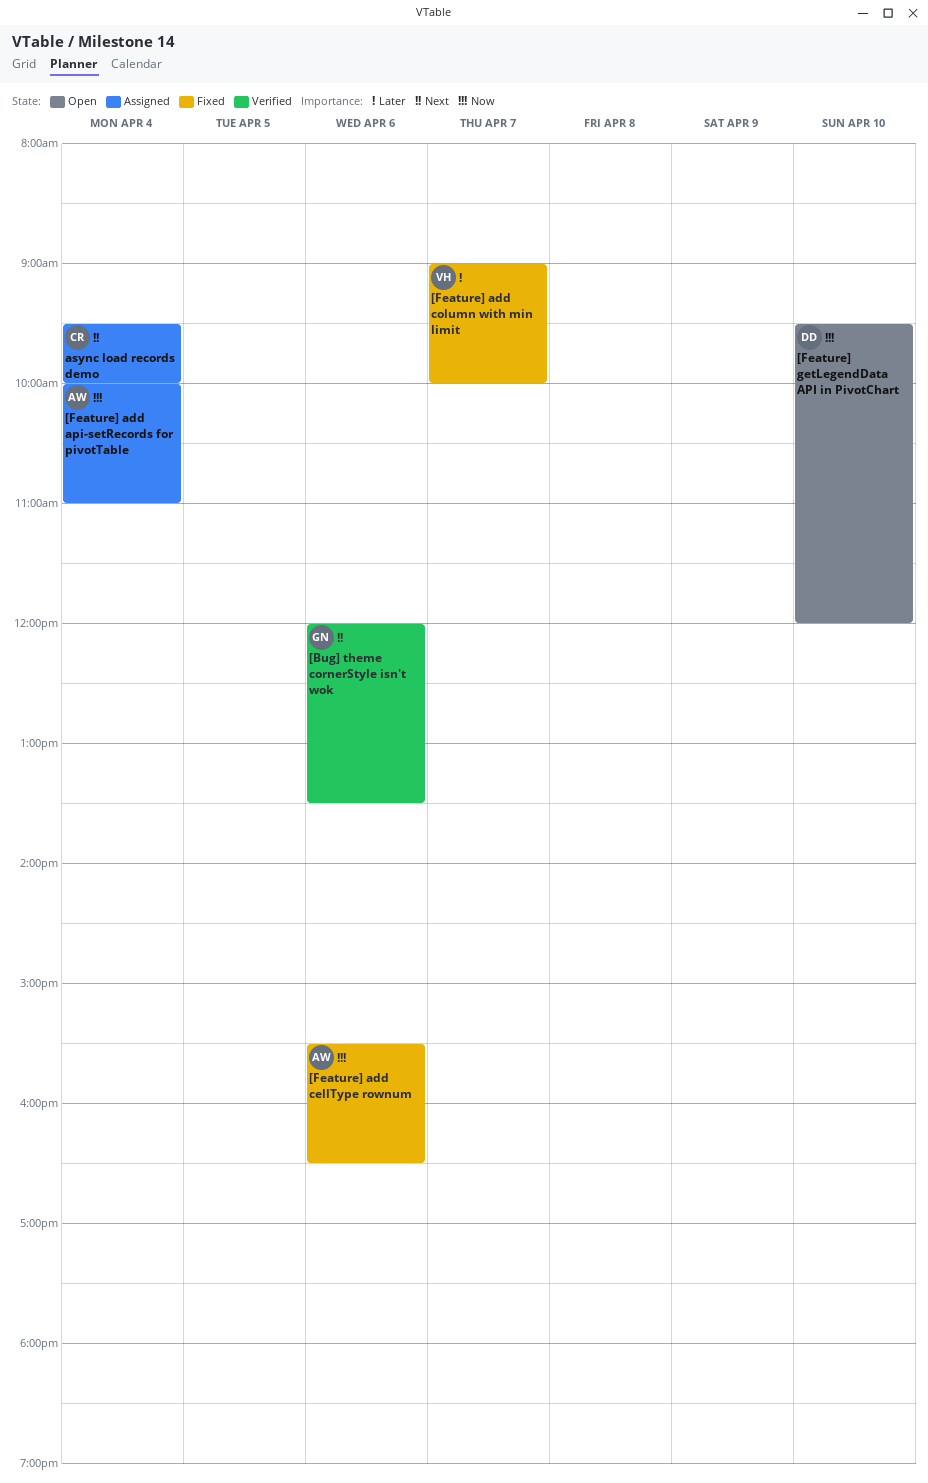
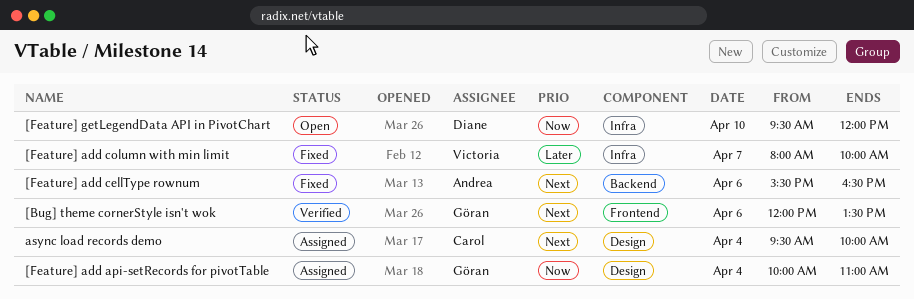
[Feature] add api-setRecords for pivotTable, owner: Andrea -> Göran
[Feature] add cellType rownum, priority: Now -> Next
[Feature] add column with min limit, begins: 09:00 -> 08:00

